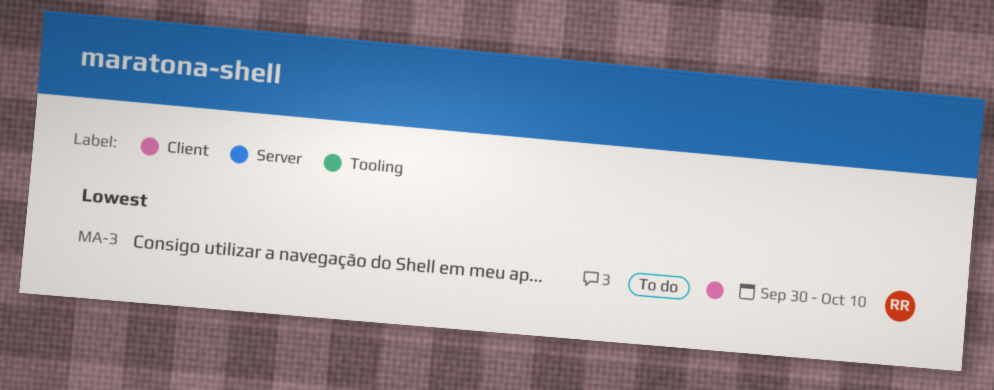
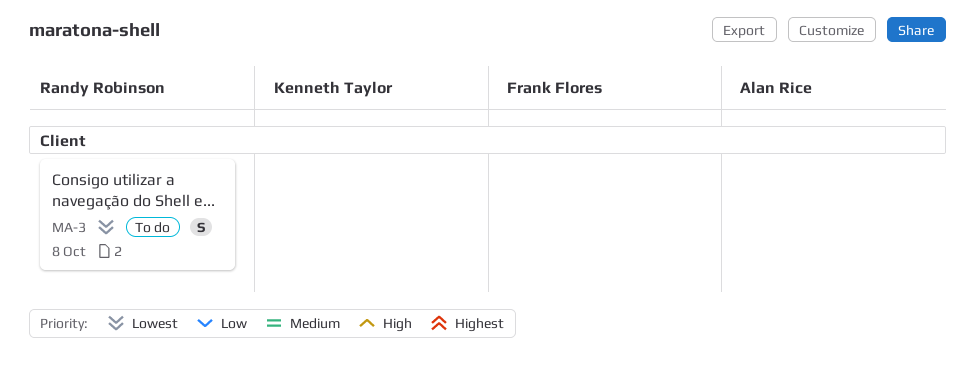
MA-3, due: Oct 10 -> Oct 8

